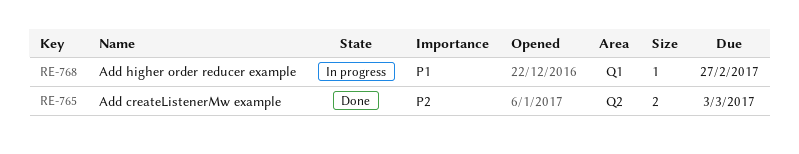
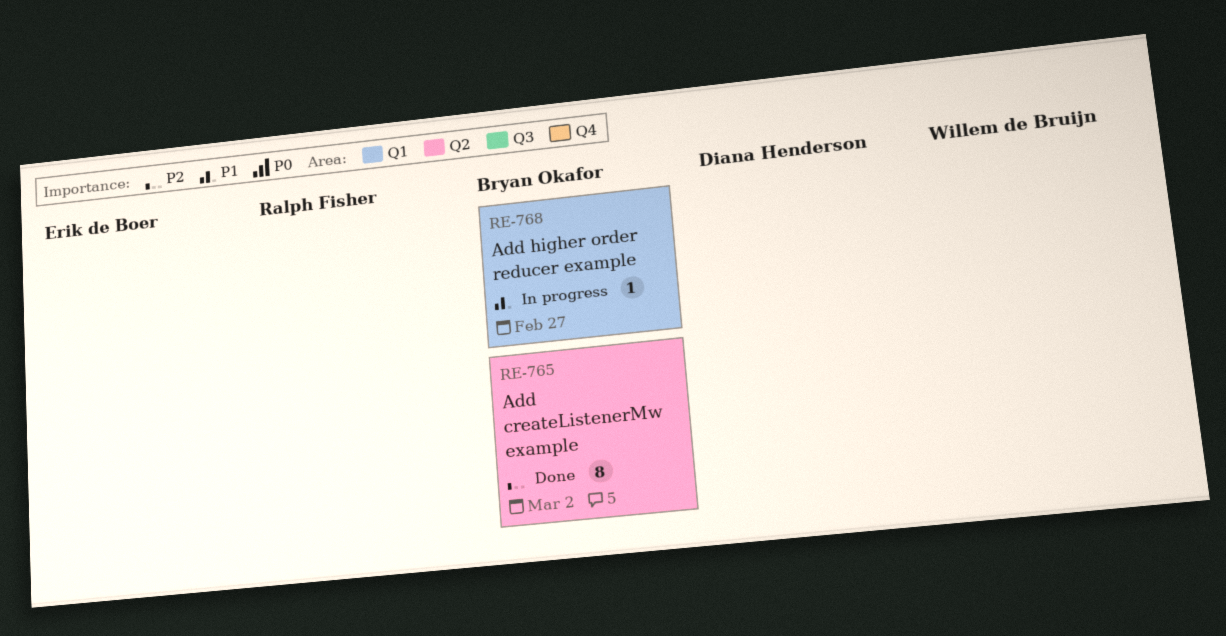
RE-765, estimate: 2 -> 8
RE-765, due: Mar 3 -> Mar 2

